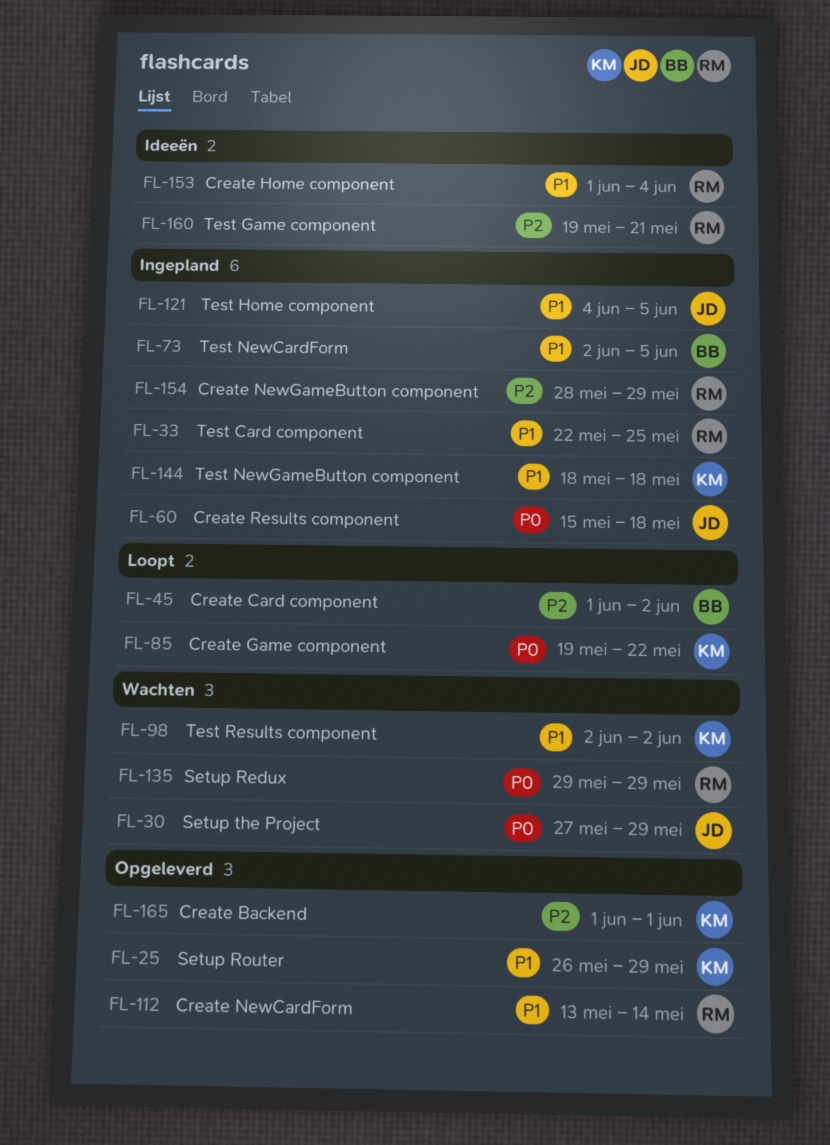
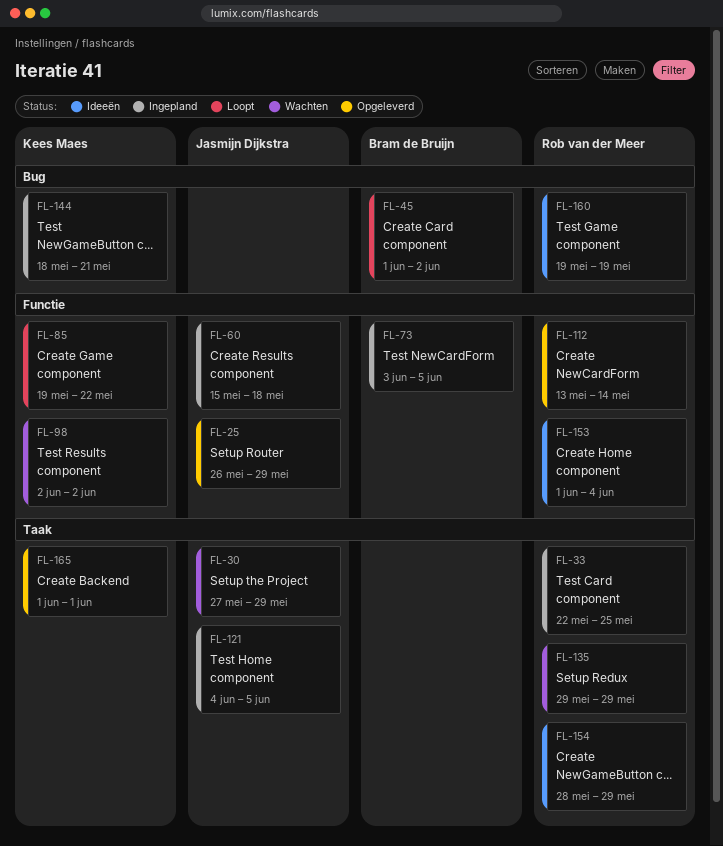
FL-25, owner: Kees Maes -> Jasmijn Dijkstra
FL-73, start: Jun 2 -> Jun 3
FL-144, due: May 18 -> May 21
FL-154, status: Ingepland -> Ideeën
FL-160, due: May 21 -> May 19

